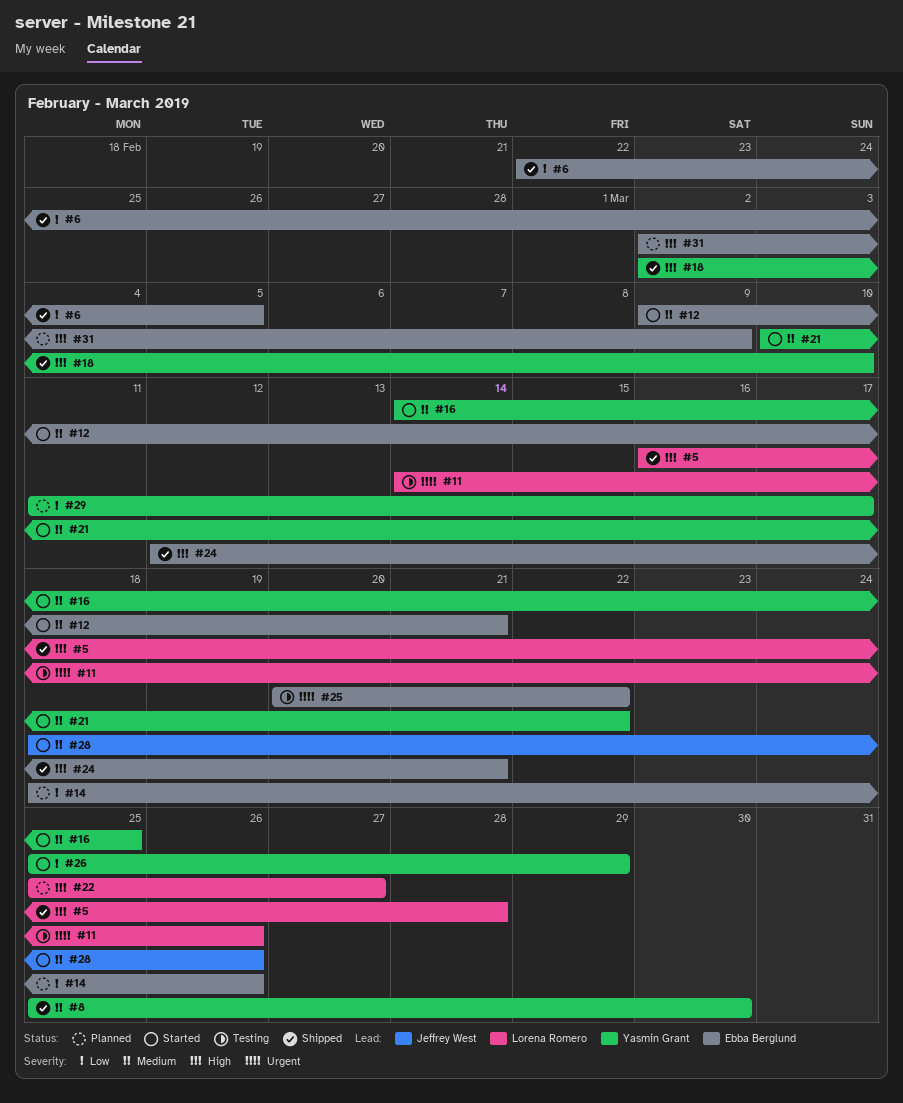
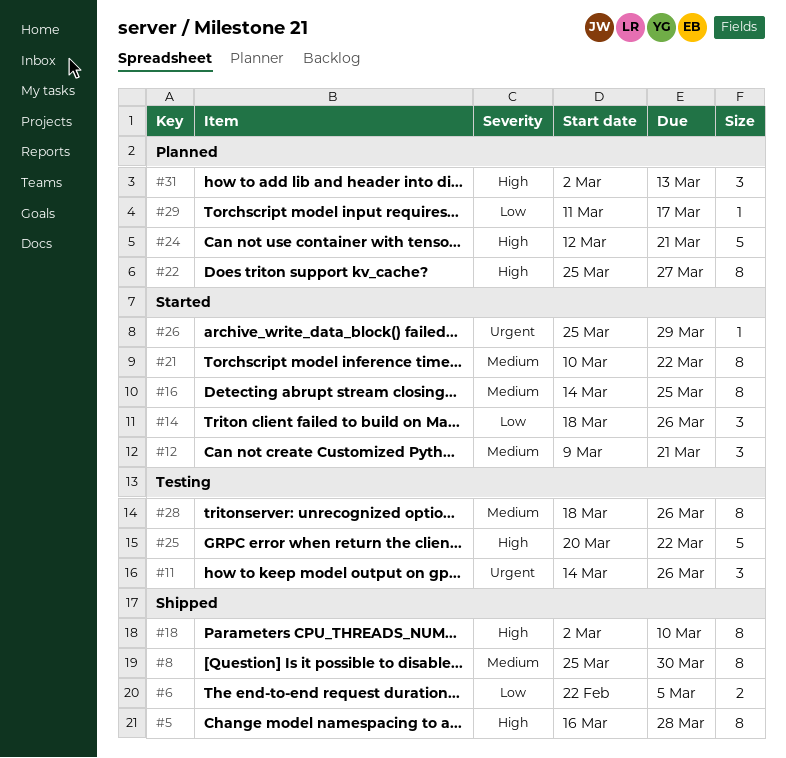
#14, status: Planned -> Started
#24, status: Shipped -> Planned
#25, priority: Urgent -> High
#26, priority: Low -> Urgent
#28, status: Started -> Testing
#31, due: Mar 9 -> Mar 13

